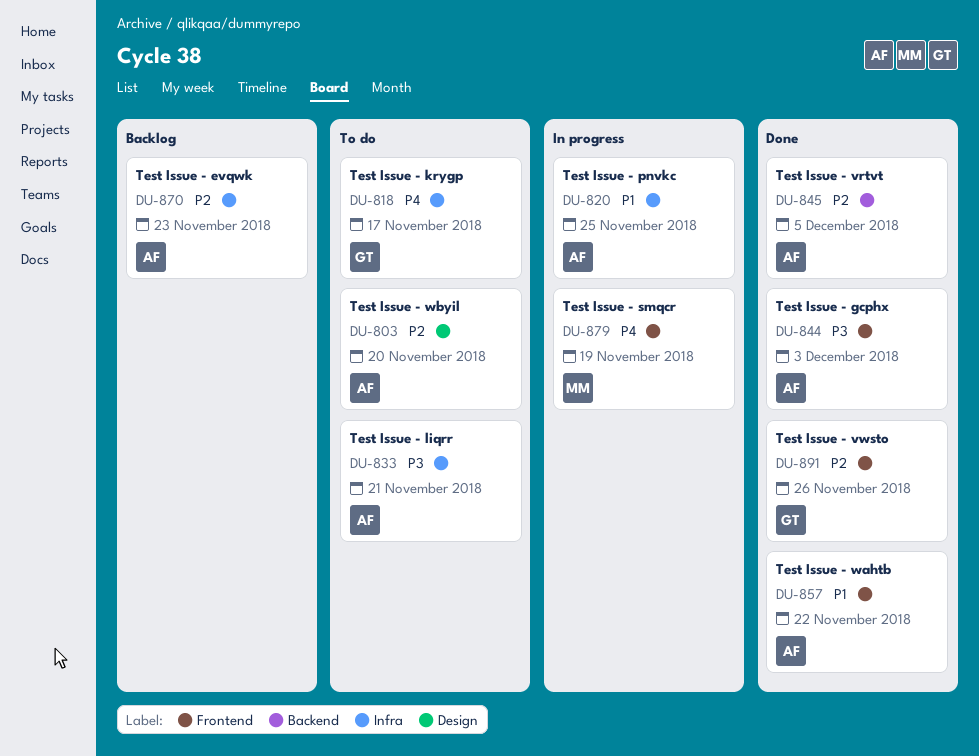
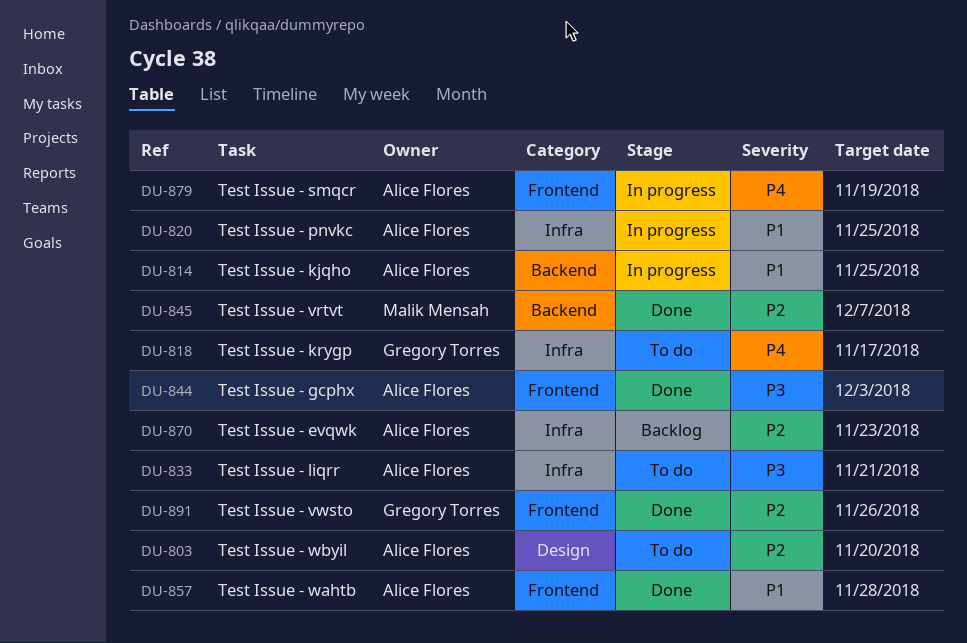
DU-814: none -> present
DU-845, owner: Alice Flores -> Malik Mensah
DU-845, due: Dec 5 -> Dec 7
DU-857, due: Nov 22 -> Nov 28
DU-879, owner: Malik Mensah -> Alice Flores

